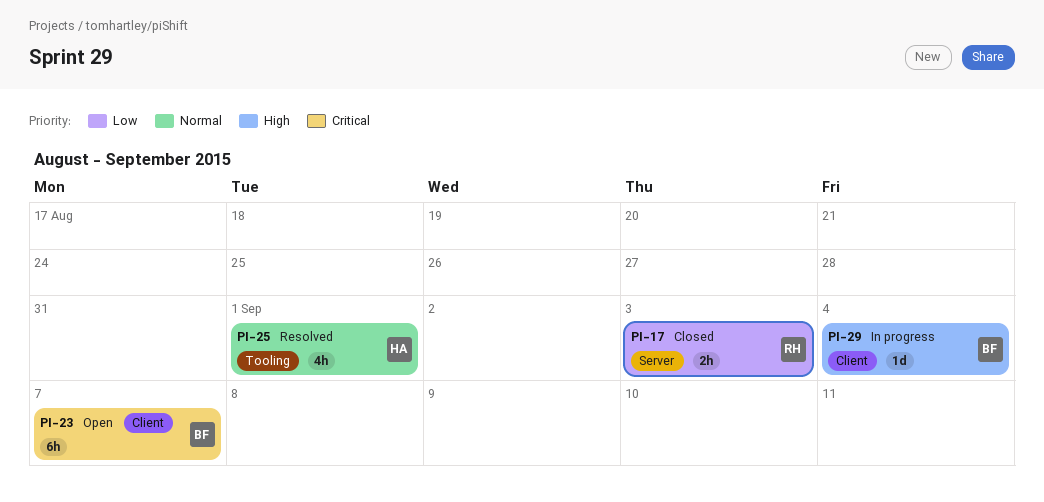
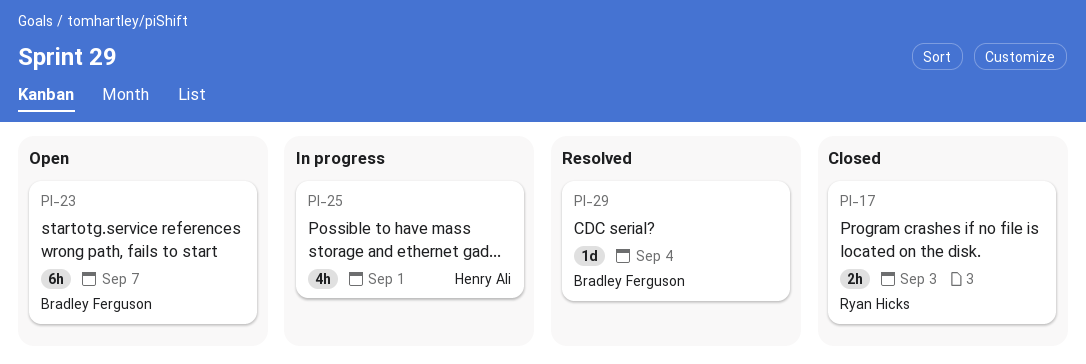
PI-25, status: Resolved -> In progress
PI-29, status: In progress -> Resolved

